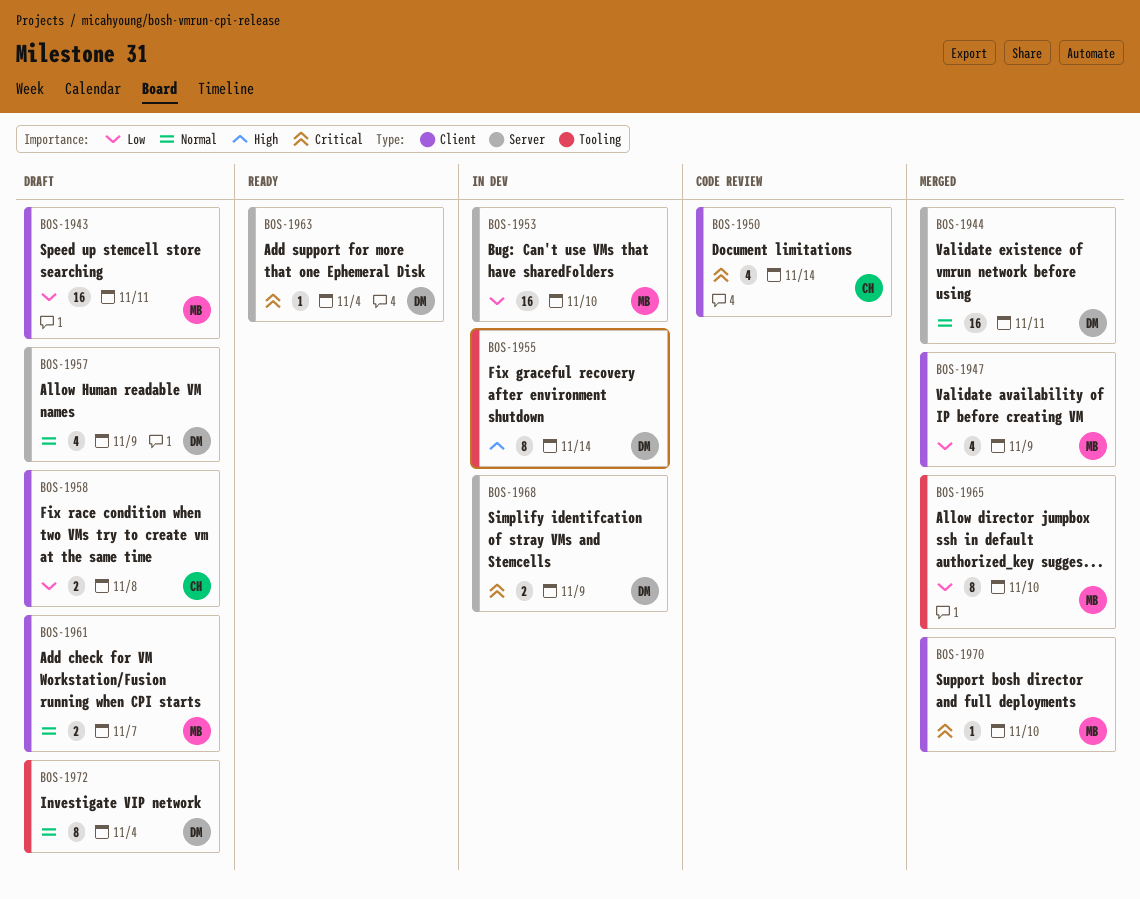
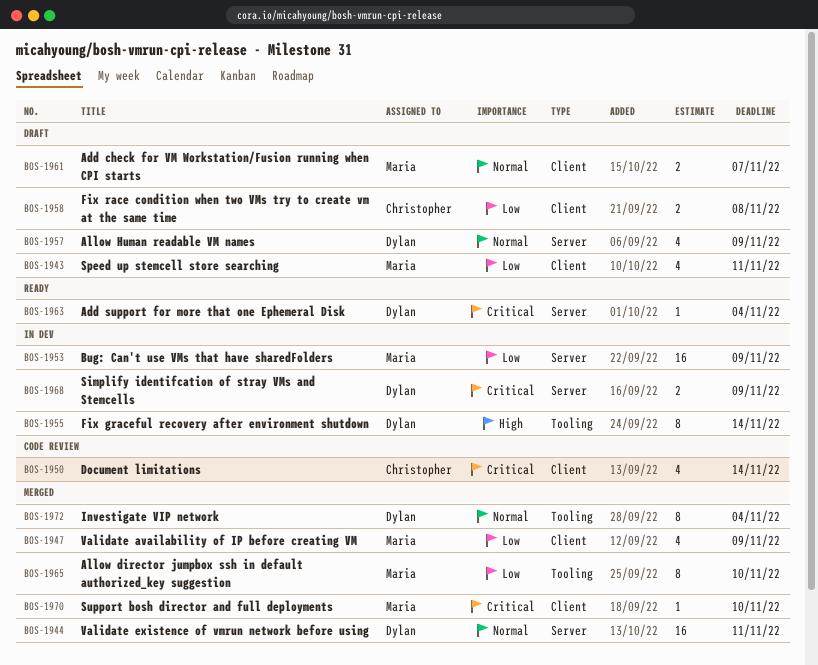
BOS-1943, estimate: 16 -> 4
BOS-1953, due: Nov 10 -> Nov 9
BOS-1972, status: Draft -> Merged

